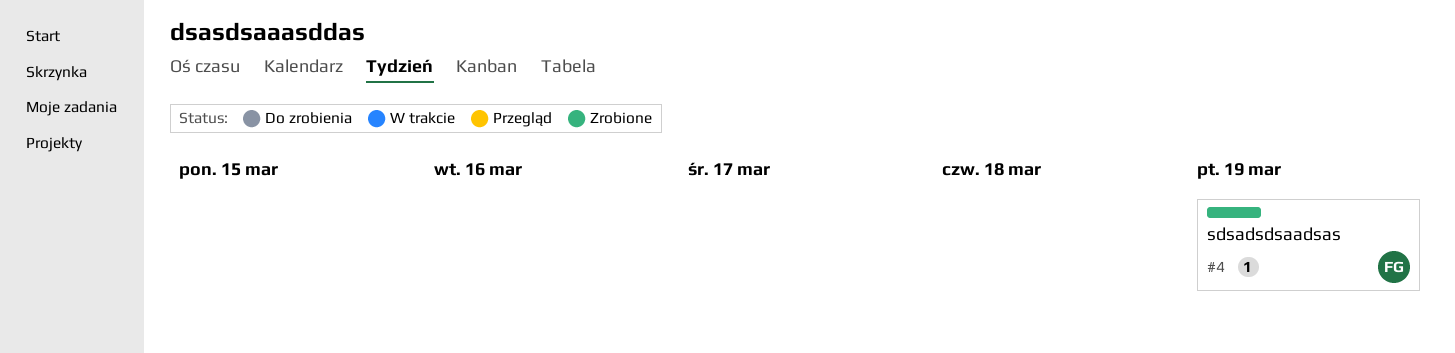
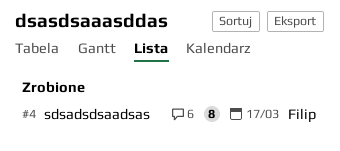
#4, estimate: 1 -> 8
#4, due: Mar 19 -> Mar 17

